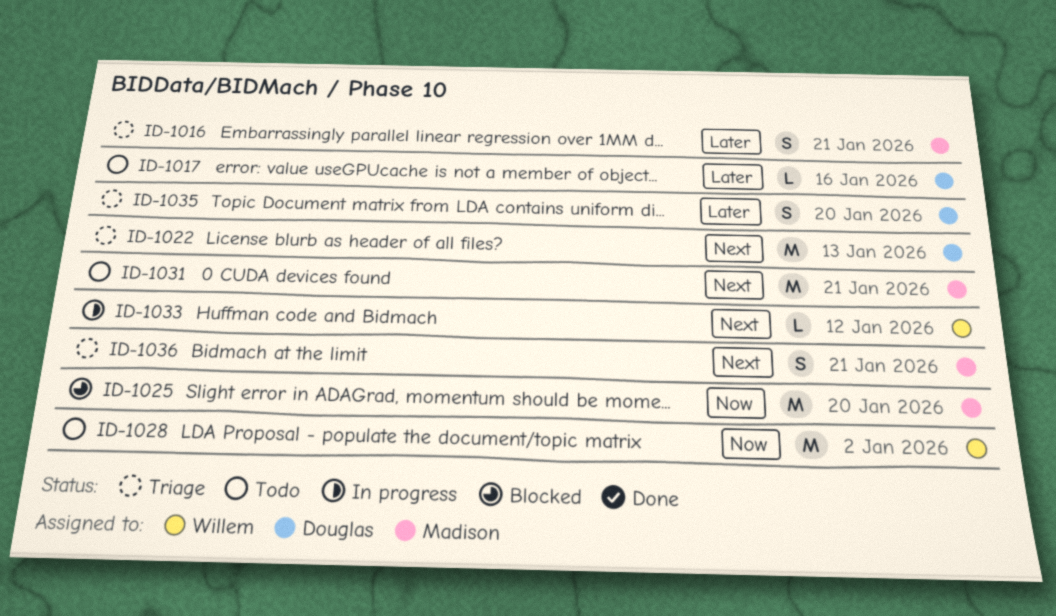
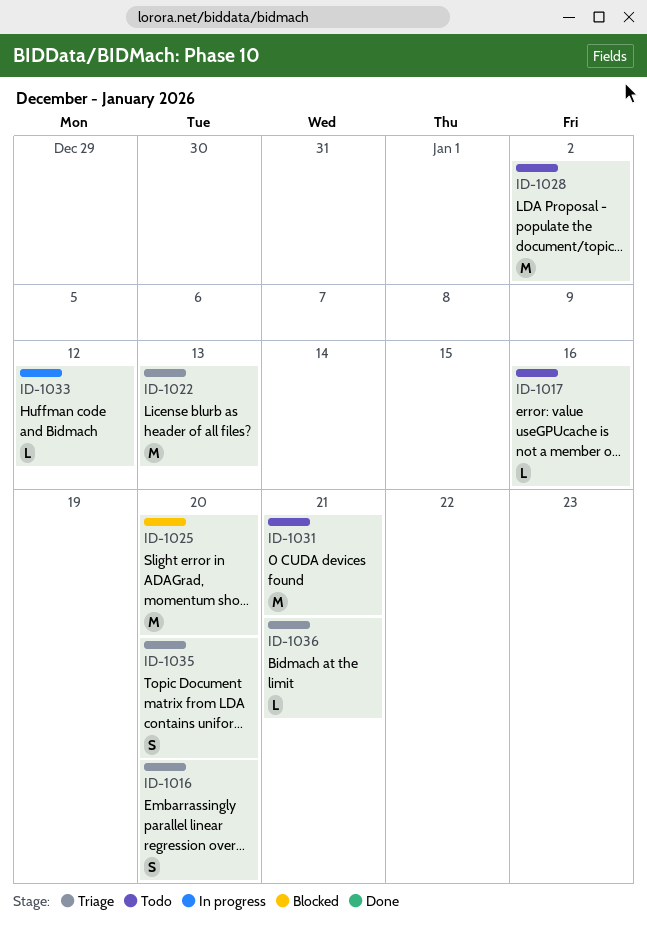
ID-1016, due: Jan 21 -> Jan 20
ID-1036, estimate: S -> L

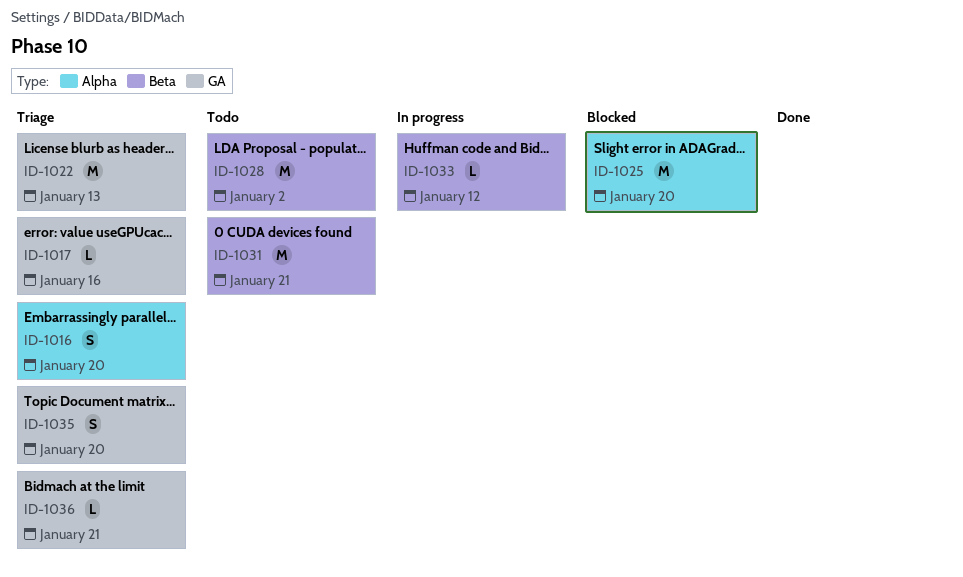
ID-1017, status: Todo -> Triage

